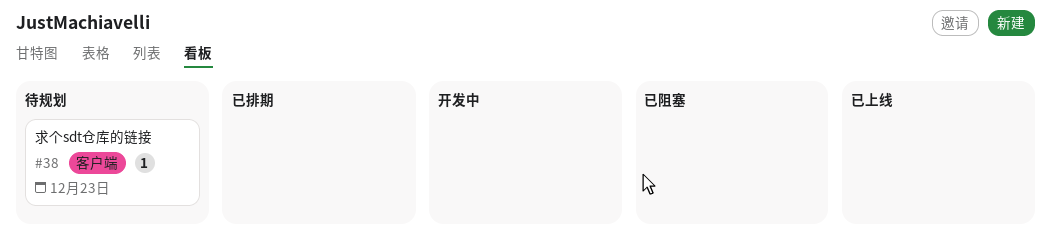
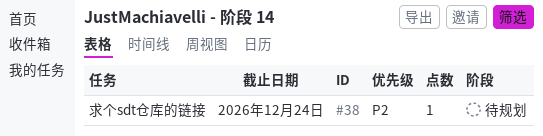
#38, due: Dec 23 -> Dec 24

